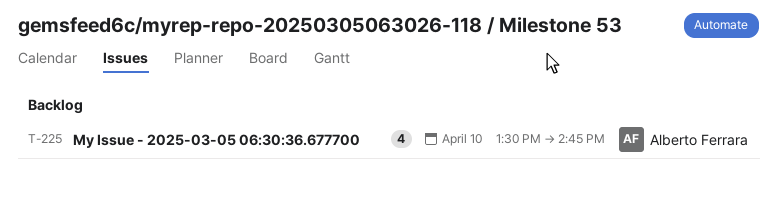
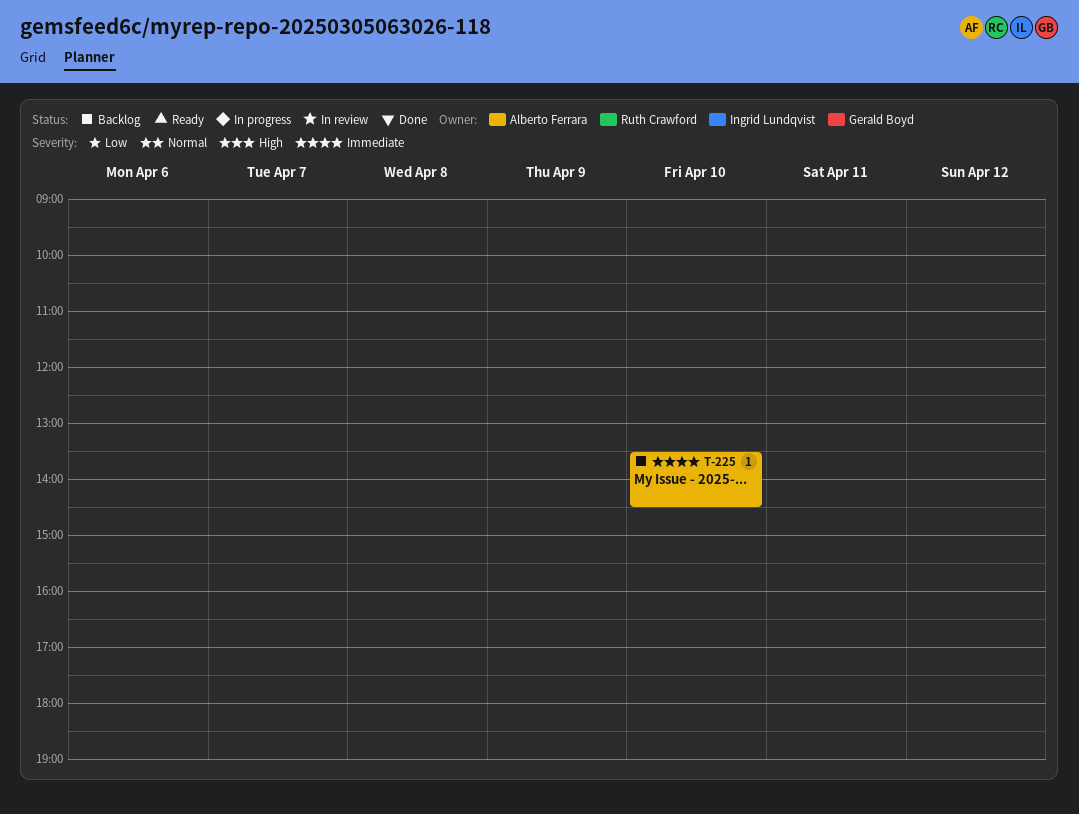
T-225, estimate: 4 -> 1
T-225, ends: 14:45 -> 14:30

